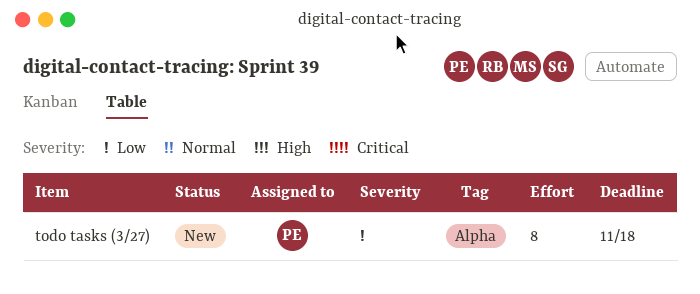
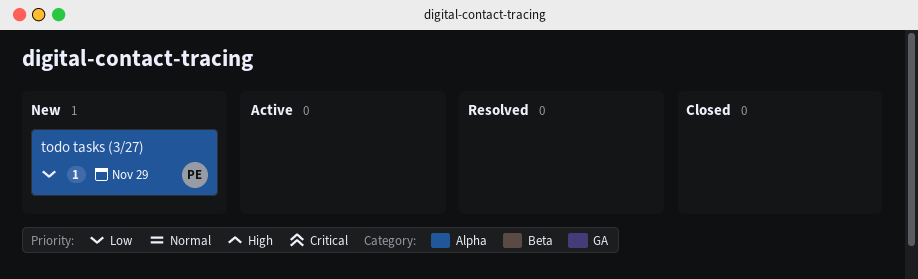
todo tasks (3/27), estimate: 8 -> 1
todo tasks (3/27), due: Nov 18 -> Nov 29

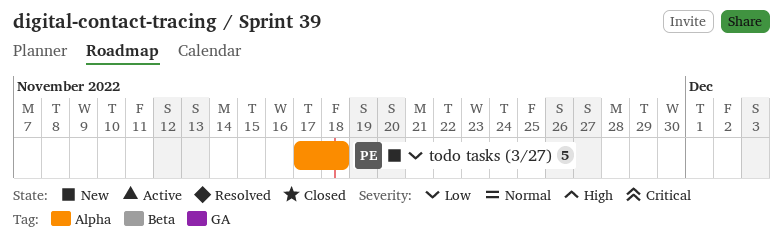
todo tasks (3/27), estimate: 1 -> 5
todo tasks (3/27), due: Nov 29 -> Nov 18

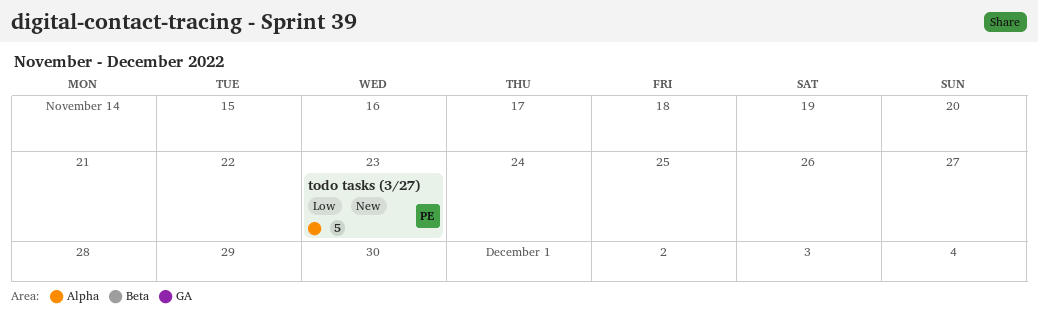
todo tasks (3/27), due: Nov 18 -> Nov 23

